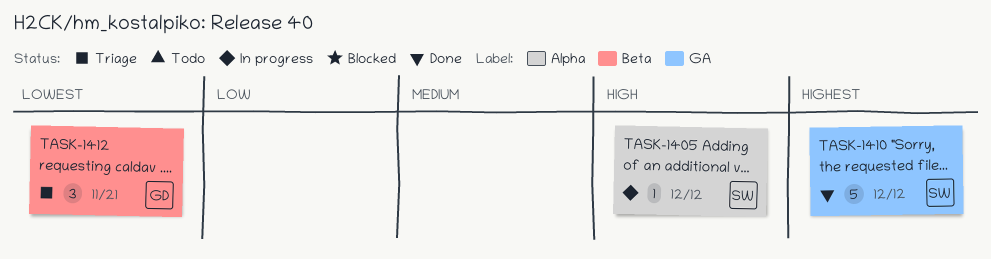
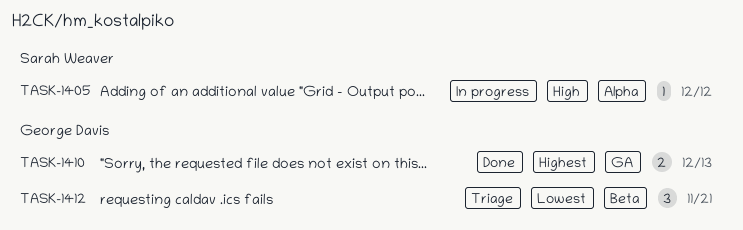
TASK-1410, owner: Sarah Weaver -> George Davis
TASK-1410, estimate: 5 -> 2
TASK-1410, due: Dec 12 -> Dec 13

